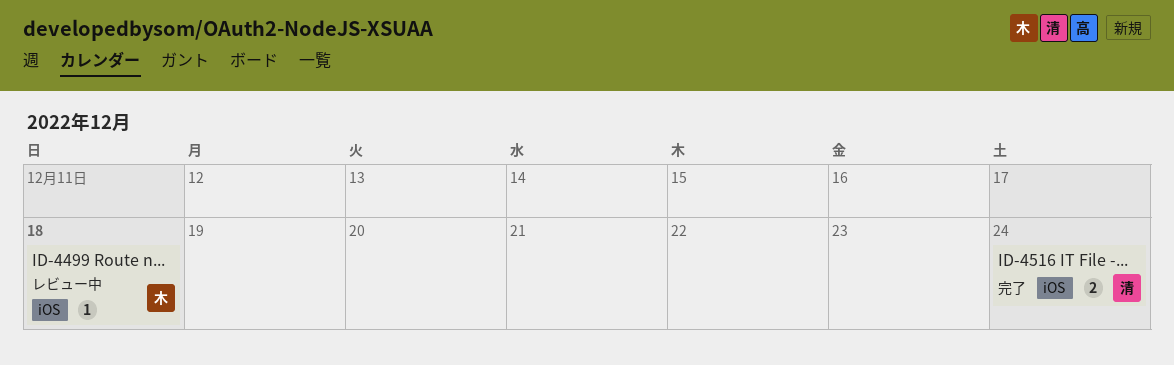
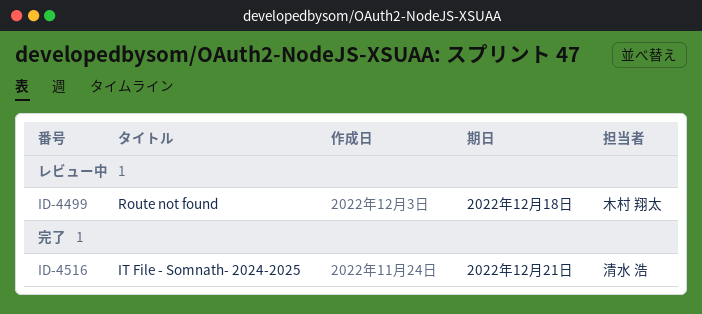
ID-4516, due: Dec 24 -> Dec 21

